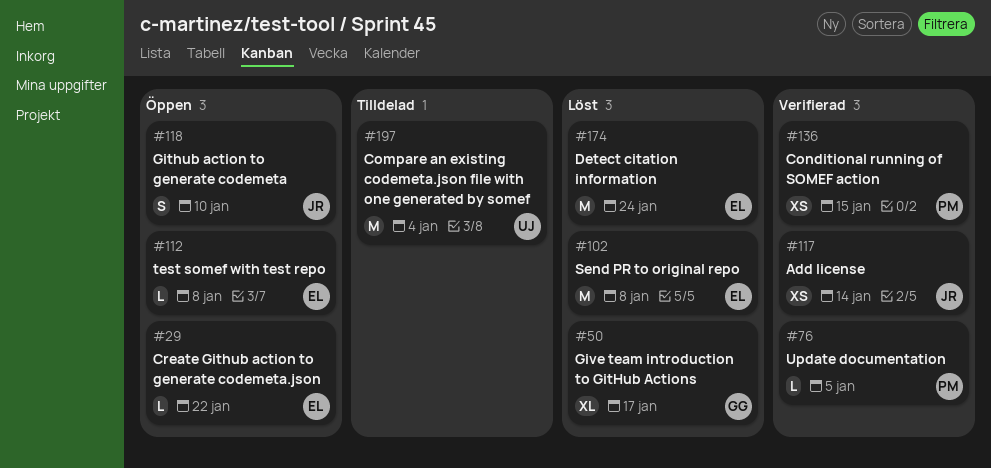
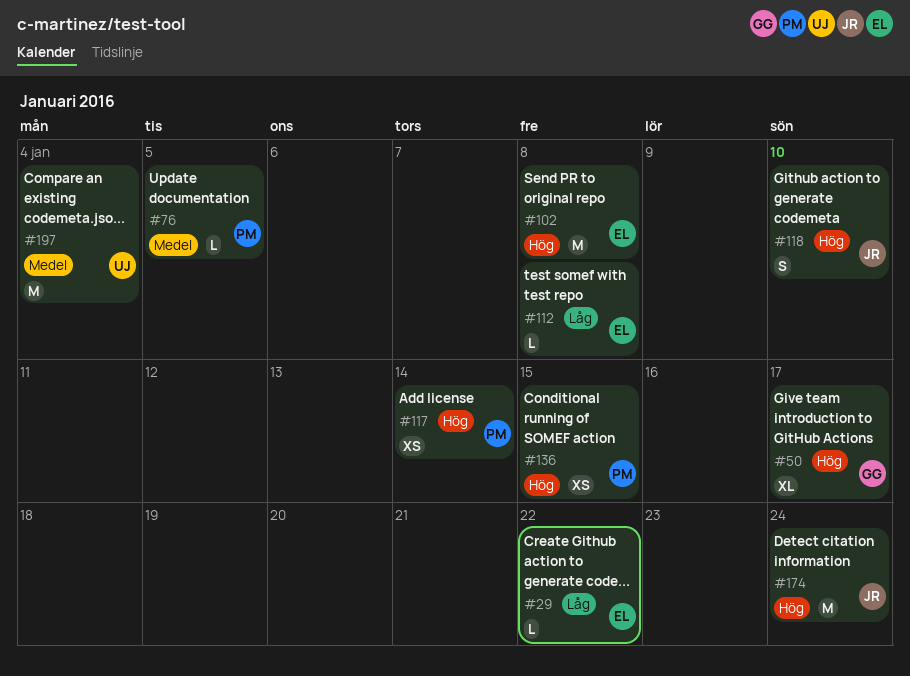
#117, owner: JR -> PM
#174, owner: EL -> JR

